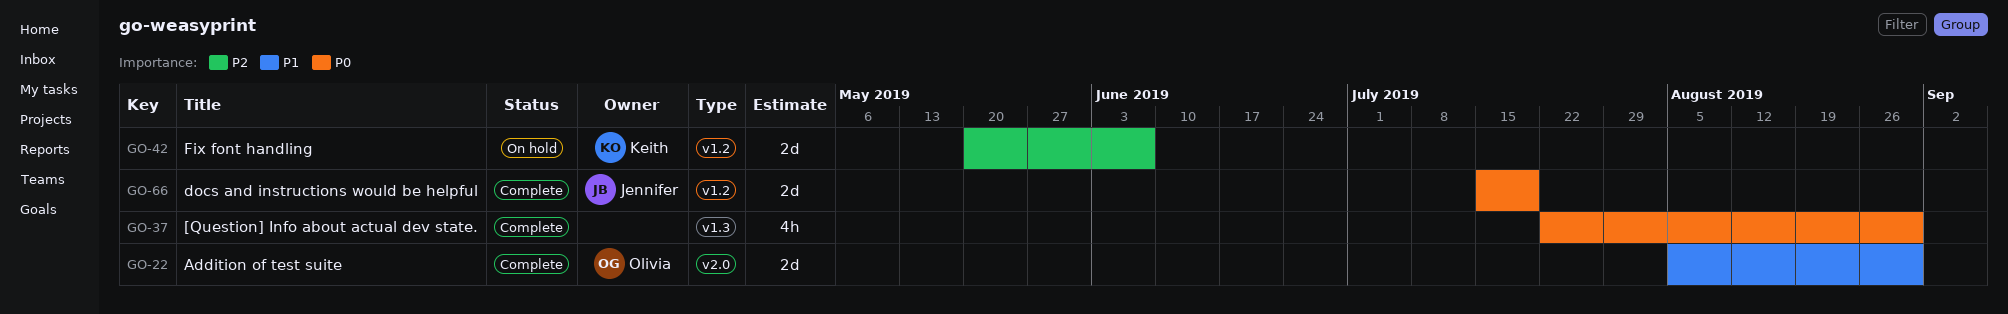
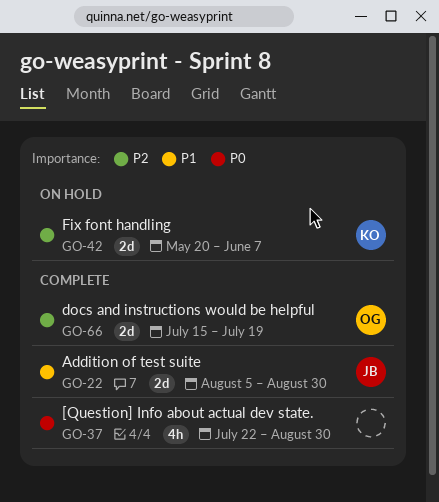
GO-22, owner: Olivia -> Jennifer
GO-66, owner: Jennifer -> Olivia
GO-66, priority: P0 -> P2

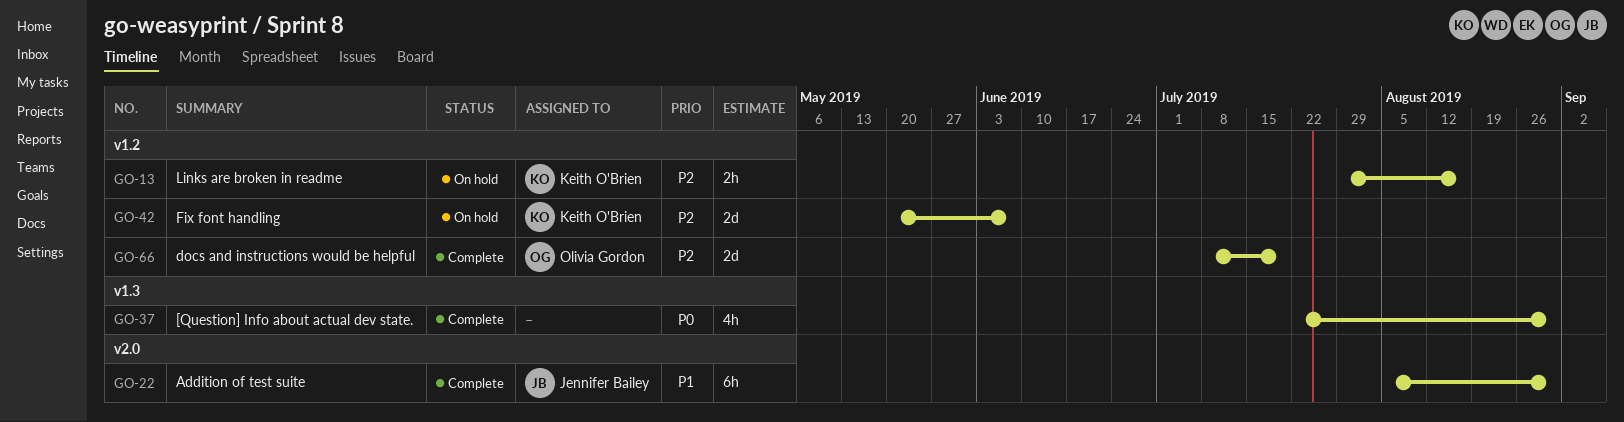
GO-13: none -> present
GO-22, estimate: 2d -> 6h
GO-66, start: Jul 15 -> Jul 8

